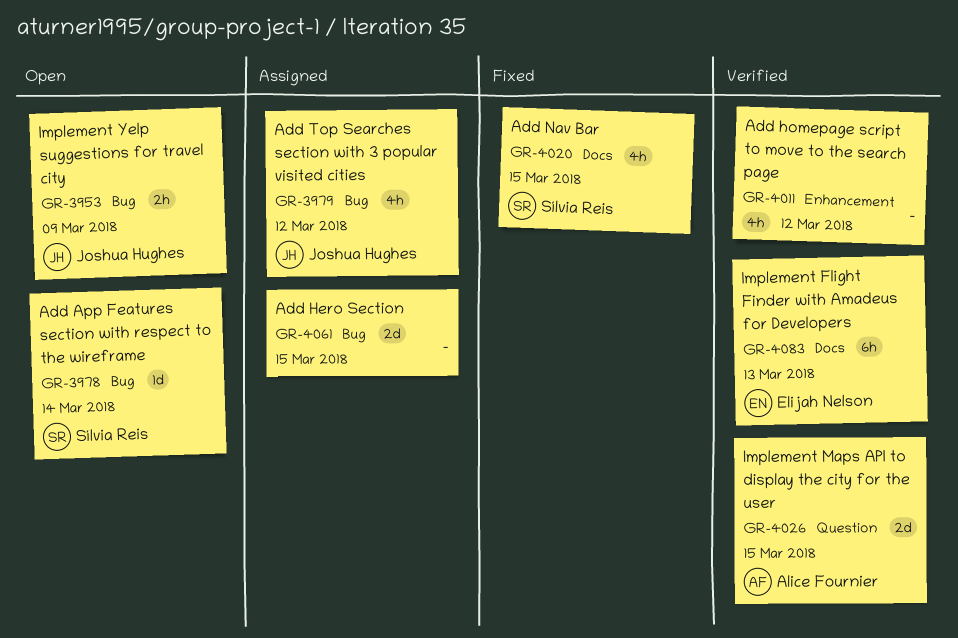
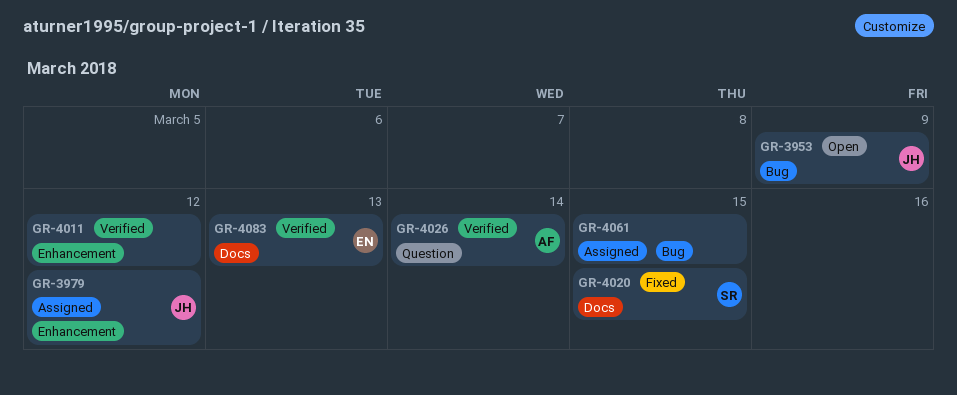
GR-3978: present -> none
GR-3979, label: Bug -> Enhancement
GR-4026, due: Mar 15 -> Mar 14

